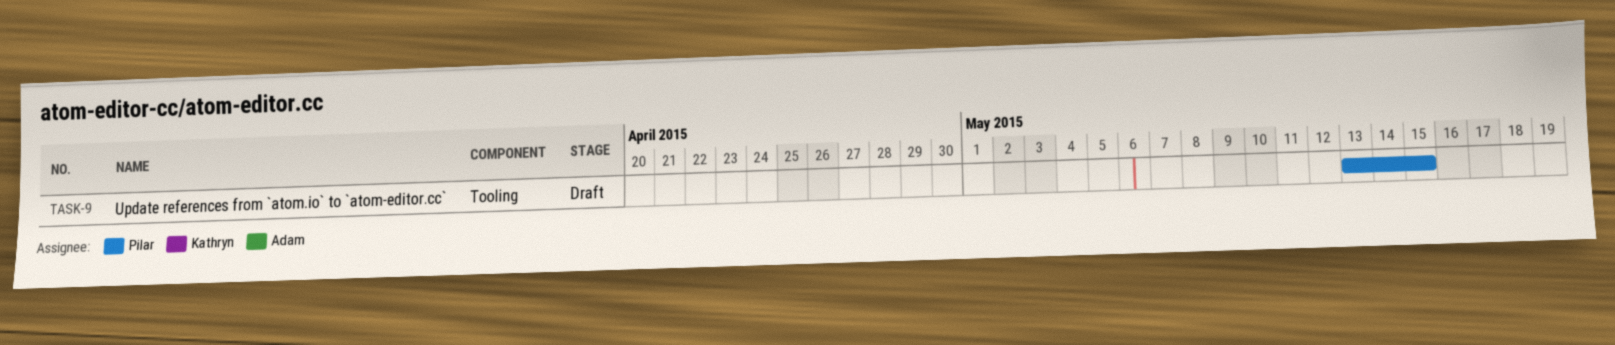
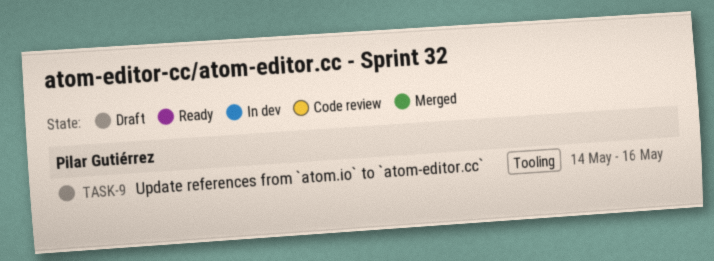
TASK-9, start: May 13 -> May 14
TASK-9, due: May 15 -> May 16

